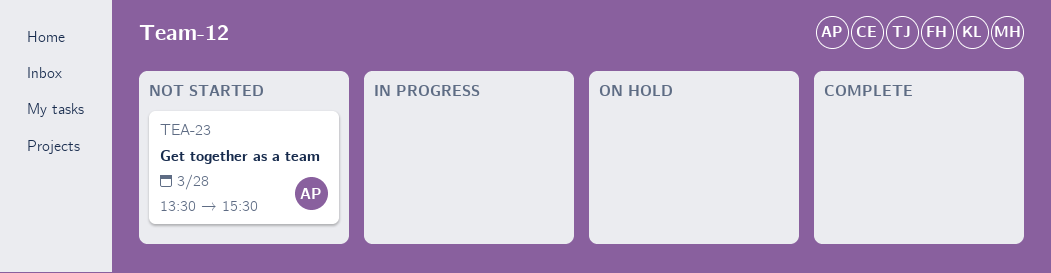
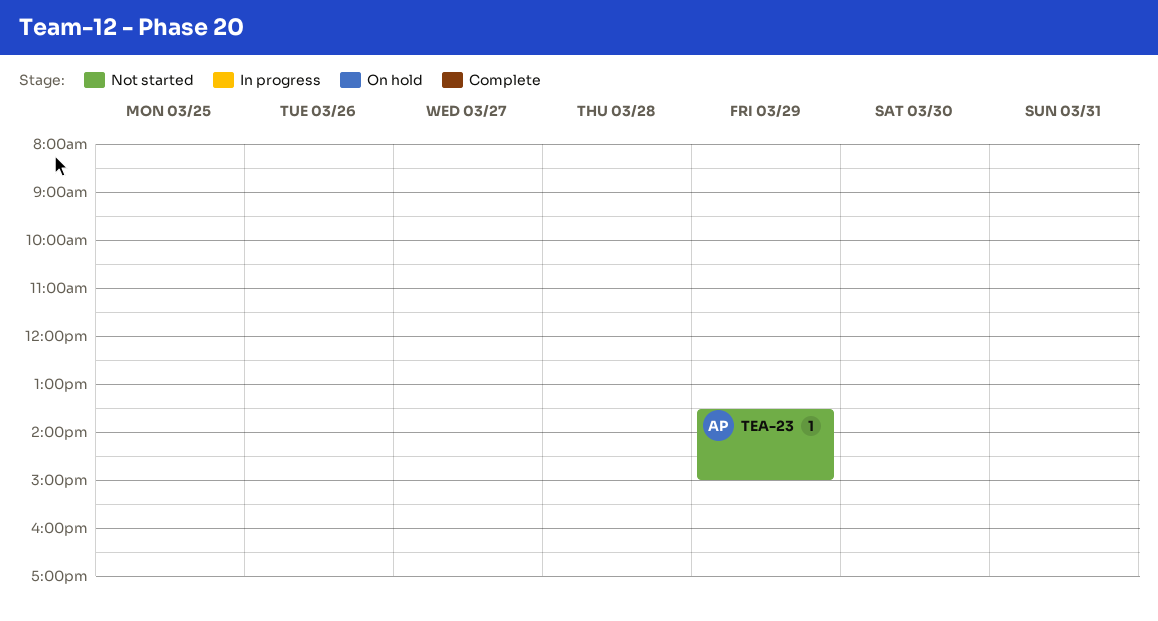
TEA-23, day: Mar 28 -> Mar 29
TEA-23, ends: 15:30 -> 15:00

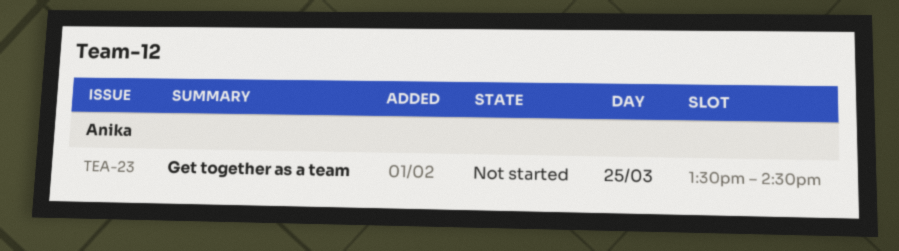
TEA-23, day: Mar 29 -> Mar 25
TEA-23, ends: 15:00 -> 14:30

